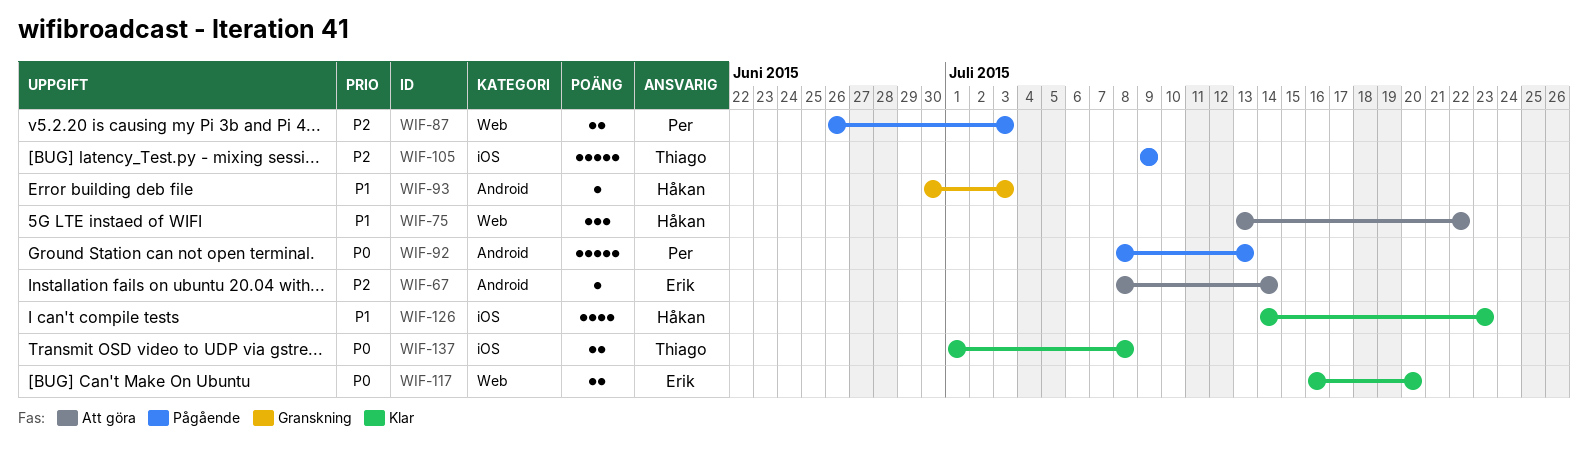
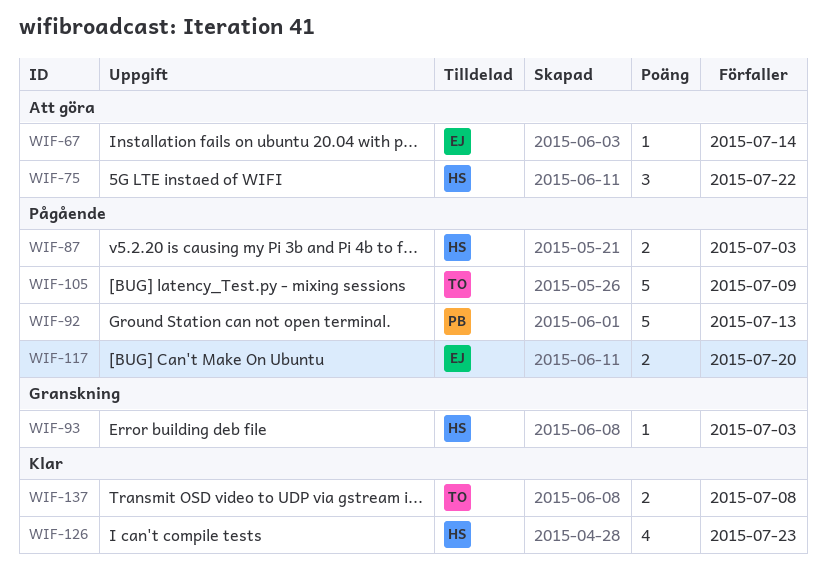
WIF-87, owner: Per -> Håkan
WIF-117, status: Klar -> Pågående

